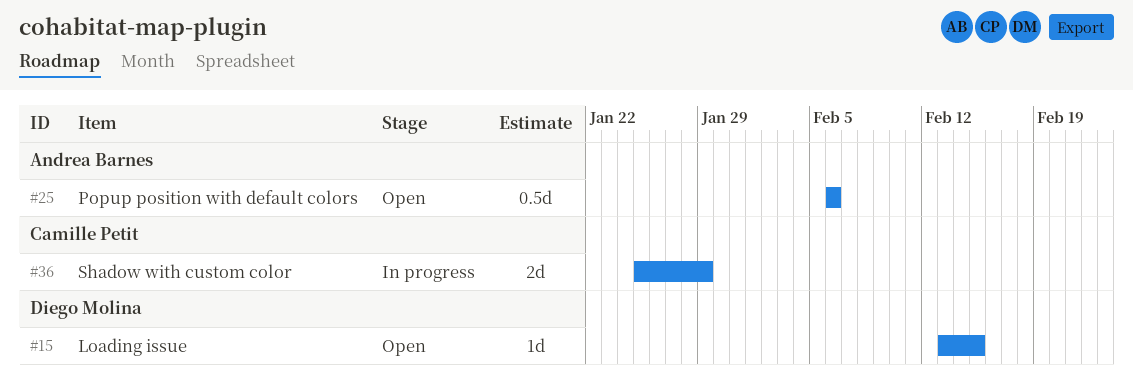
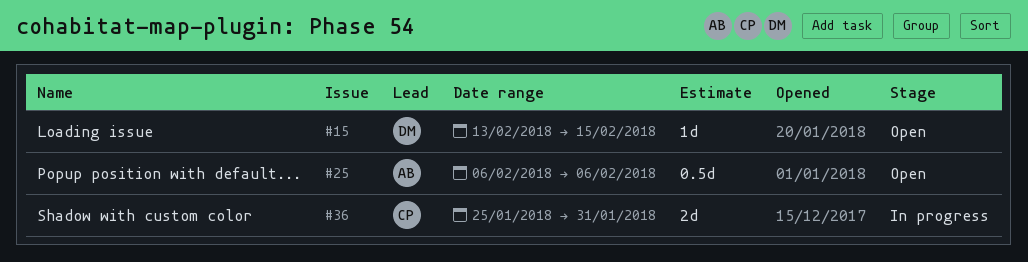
#36, due: Jan 29 -> Jan 31

